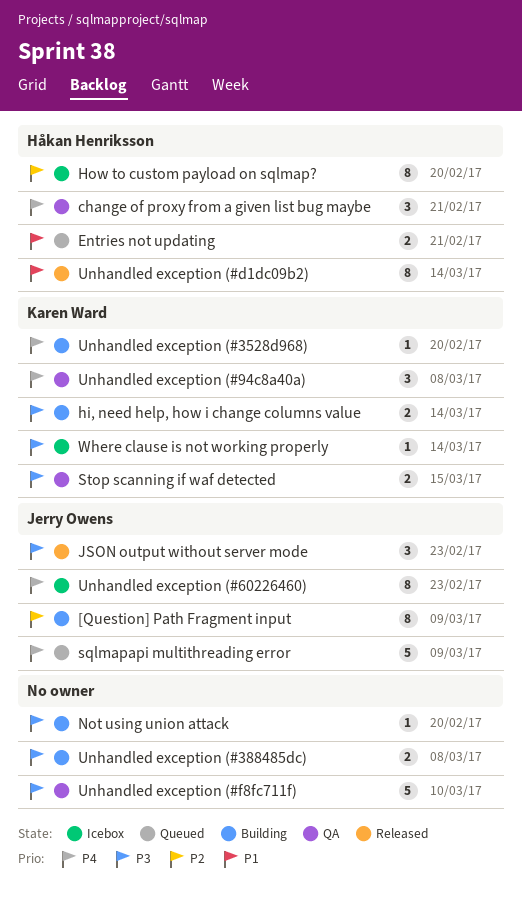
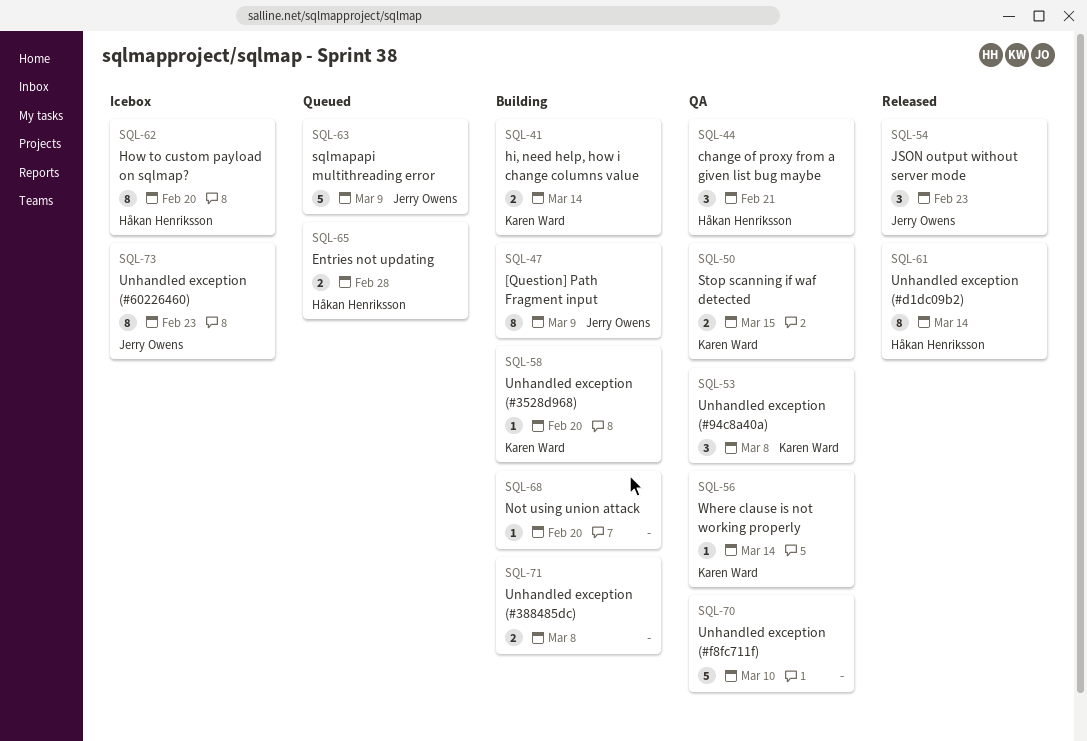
Entries not updating, due: Feb 21 -> Feb 28
Where clause is not working properly, status: Icebox -> QA

